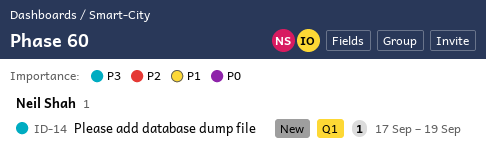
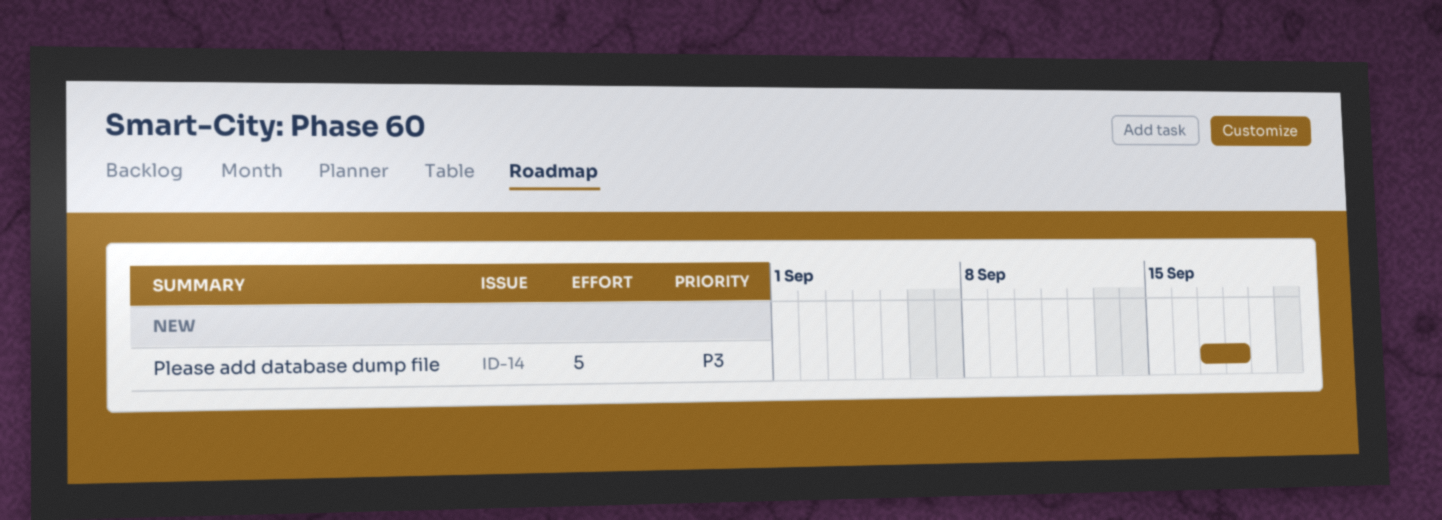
ID-14, estimate: 1 -> 5
ID-14, due: Sep 19 -> Sep 18

